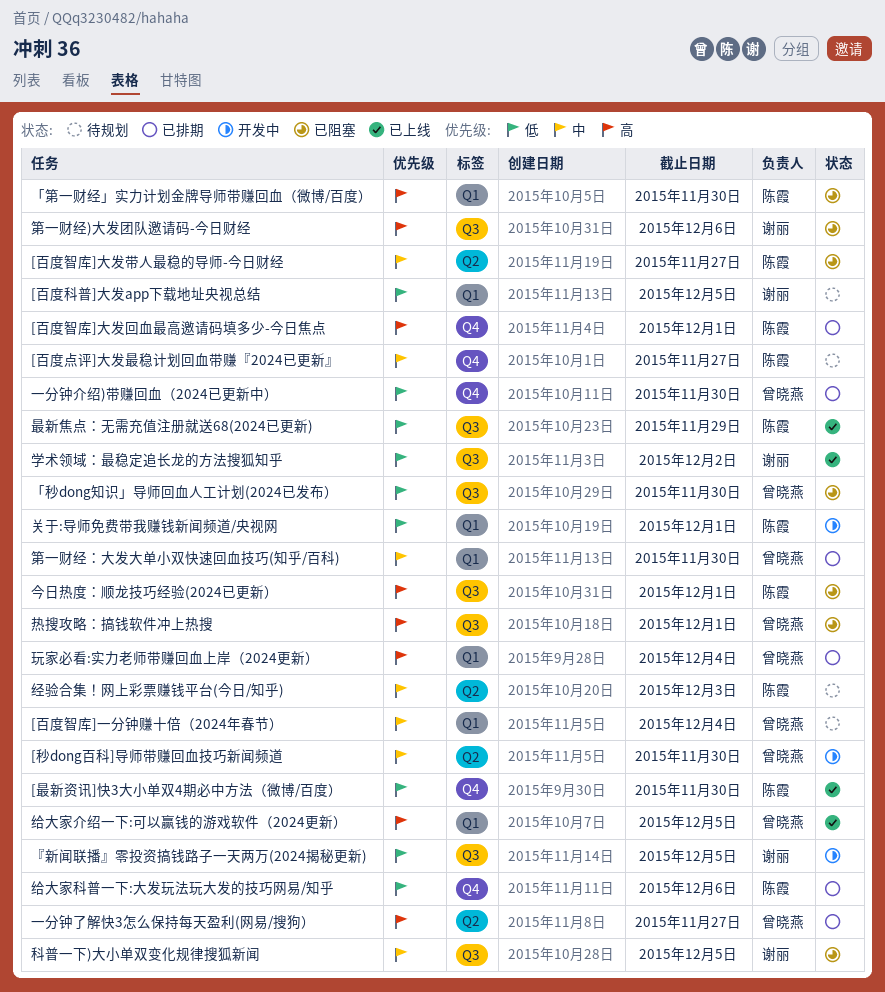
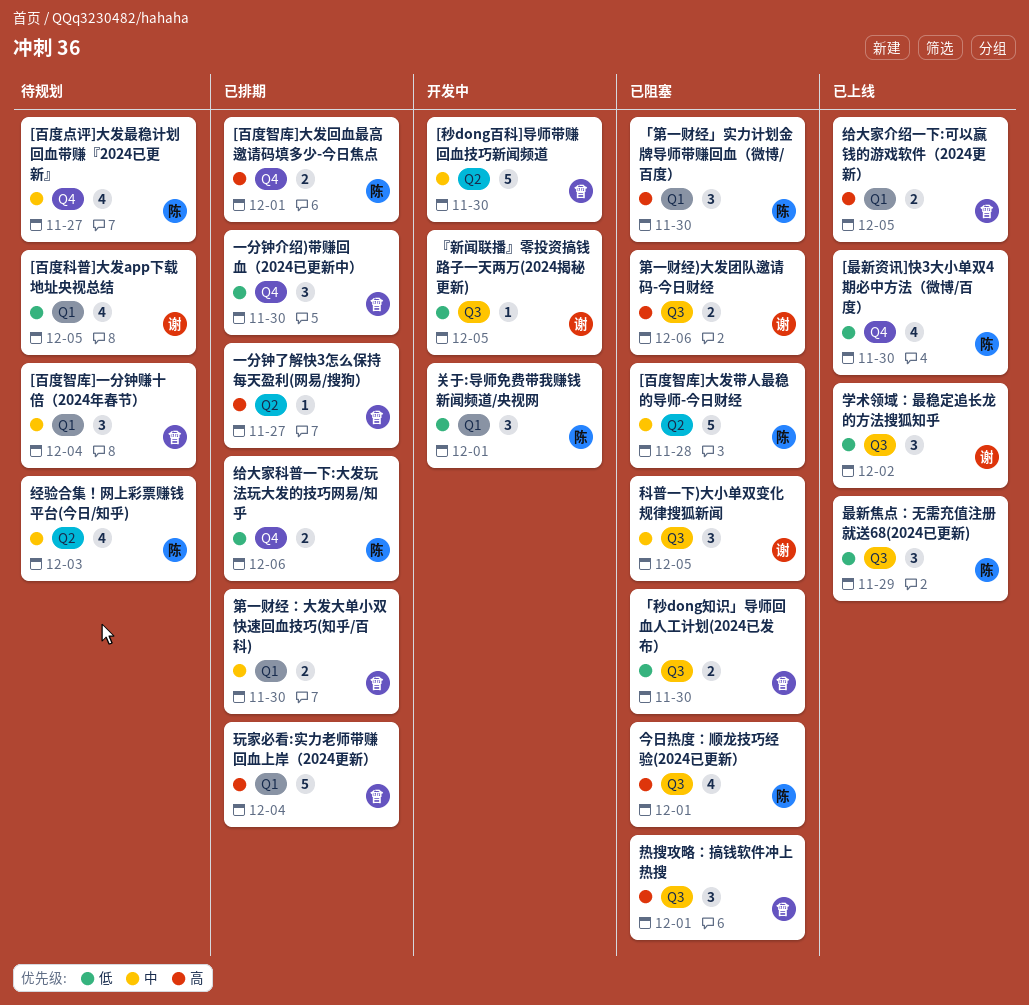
[百度智库]大发带人最稳的导师-今日财经, due: Nov 27 -> Nov 28

